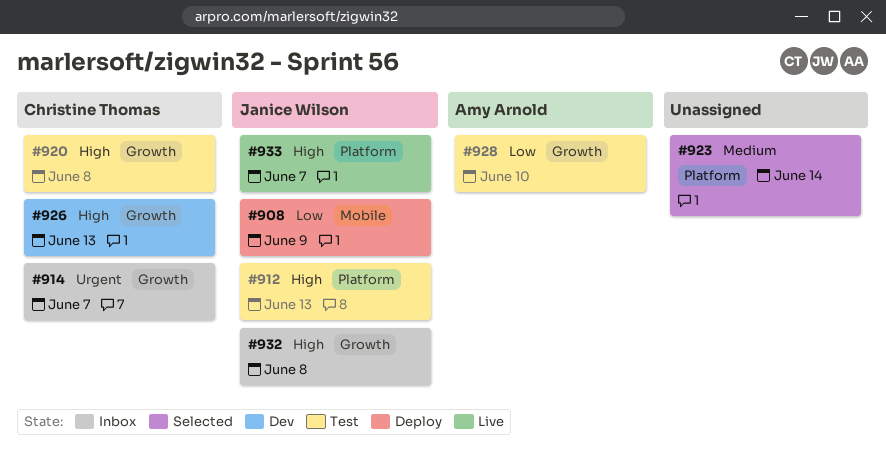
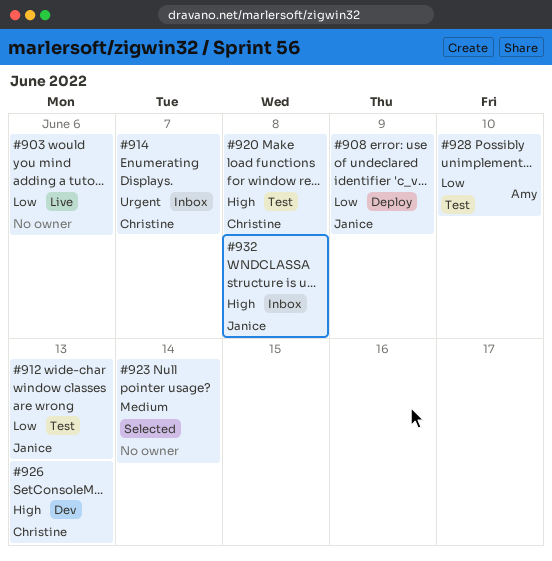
#903: none -> present
#912, priority: High -> Low
#933: present -> none

